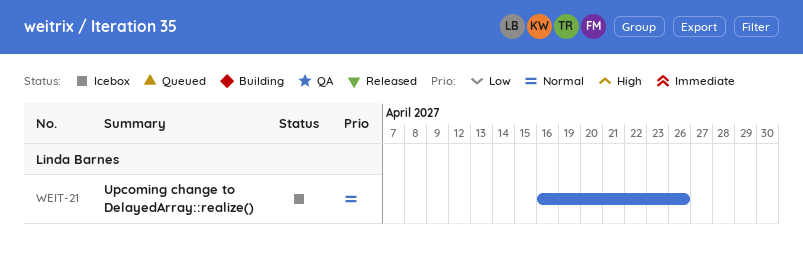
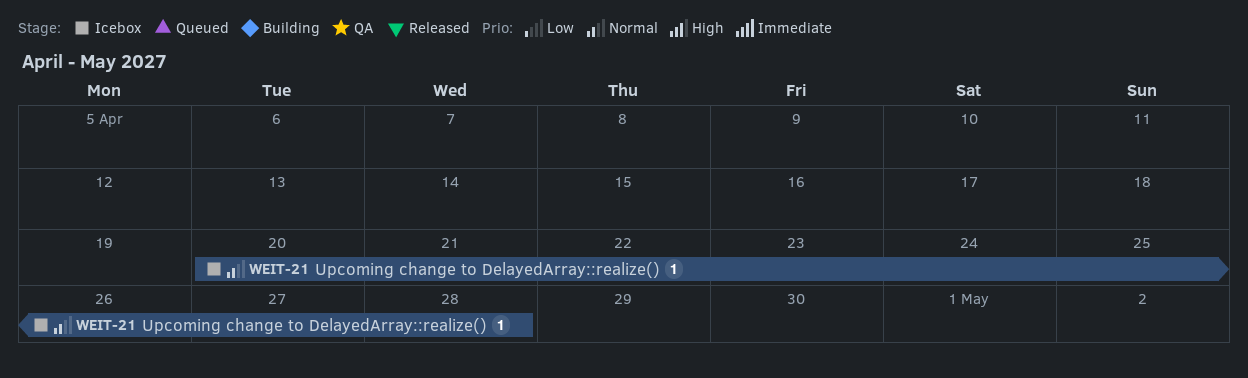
WEIT-21, start: Apr 16 -> Apr 20
WEIT-21, due: Apr 26 -> Apr 28

